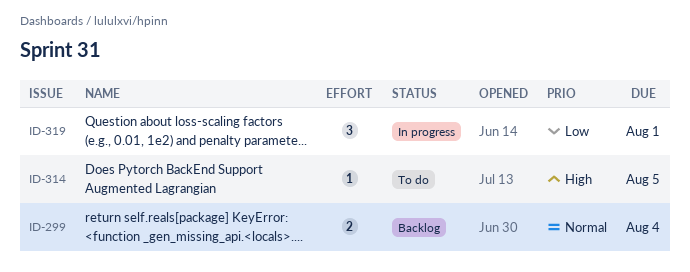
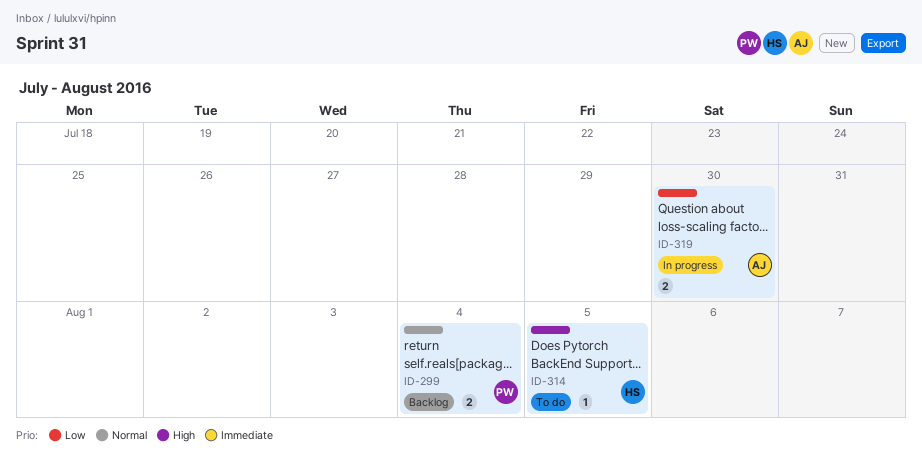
ID-319, estimate: 3 -> 2
ID-319, due: Aug 1 -> Jul 30

